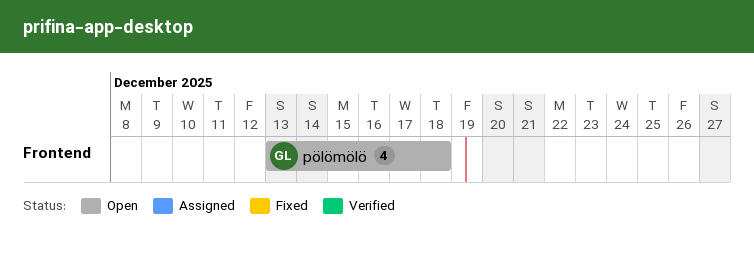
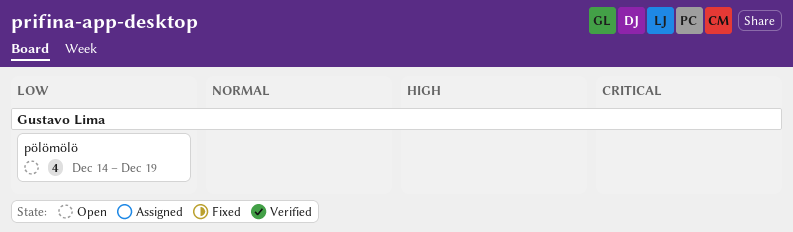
pölömölö, start: Dec 13 -> Dec 14
pölömölö, due: Dec 18 -> Dec 19

